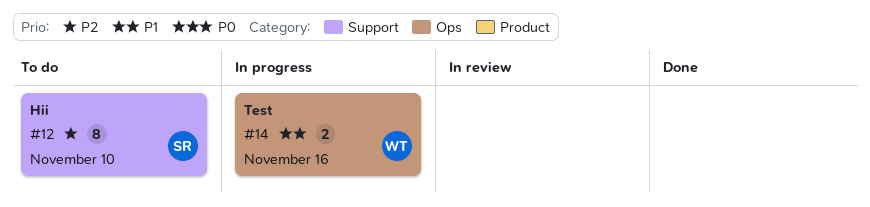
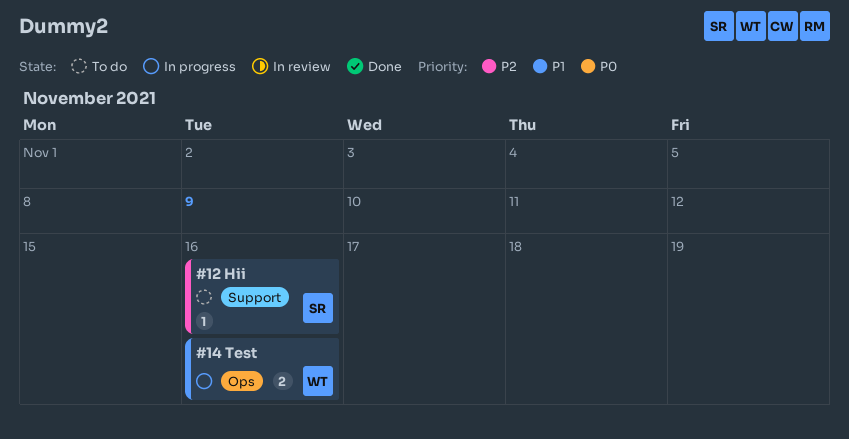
#12, estimate: 8 -> 1
#12, due: Nov 10 -> Nov 16

